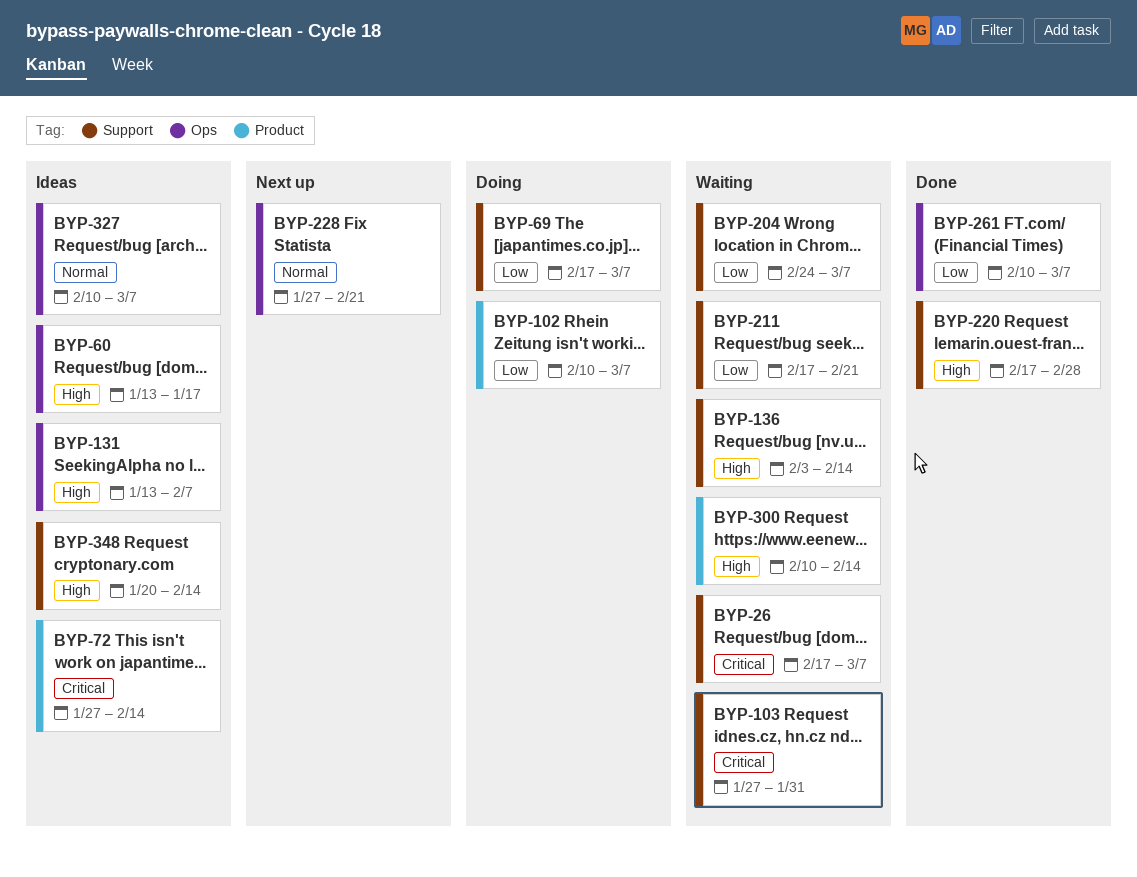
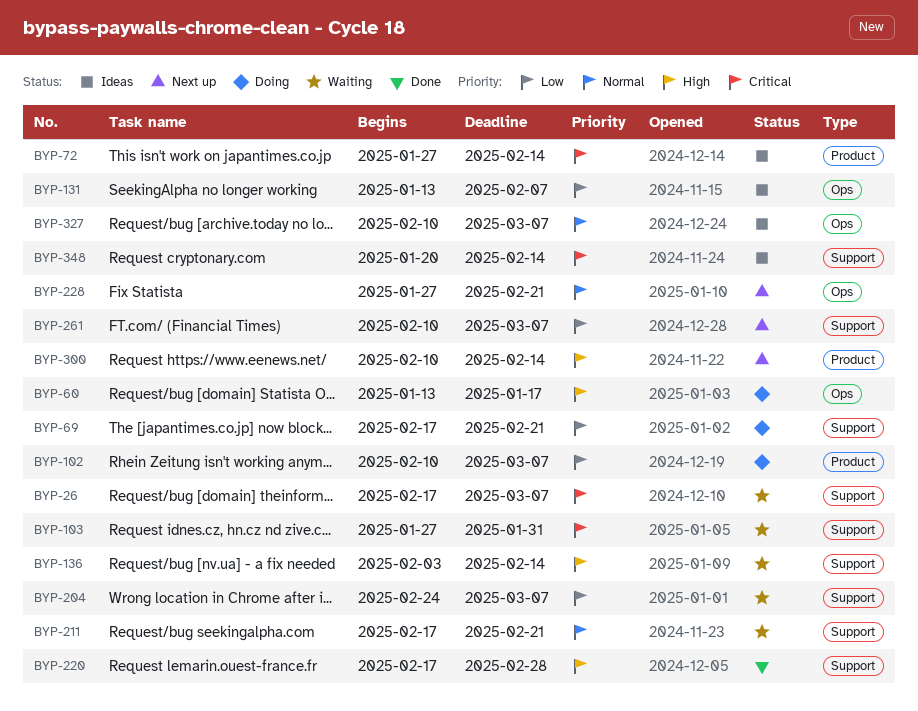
BYP-60, status: Ideas -> Doing
BYP-69, due: Mar 7 -> Feb 21
BYP-131, priority: High -> Low
BYP-211, priority: Low -> Normal
BYP-261, status: Done -> Next up
BYP-261, label: Ops -> Support
BYP-300, status: Waiting -> Next up
BYP-348, priority: High -> Critical

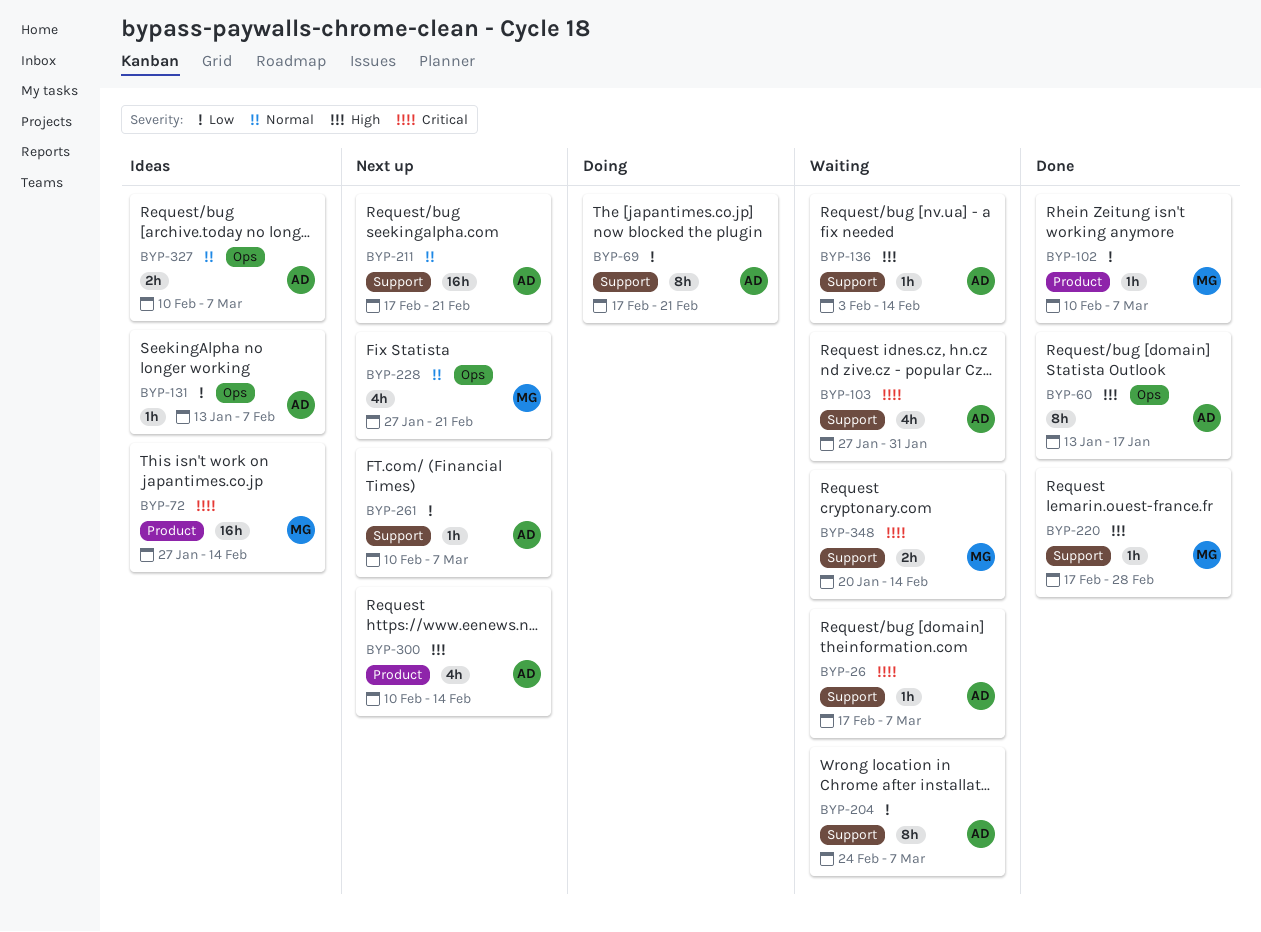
BYP-60, status: Doing -> Done
BYP-102, status: Doing -> Done
BYP-211, status: Waiting -> Next up
BYP-348, status: Ideas -> Waiting

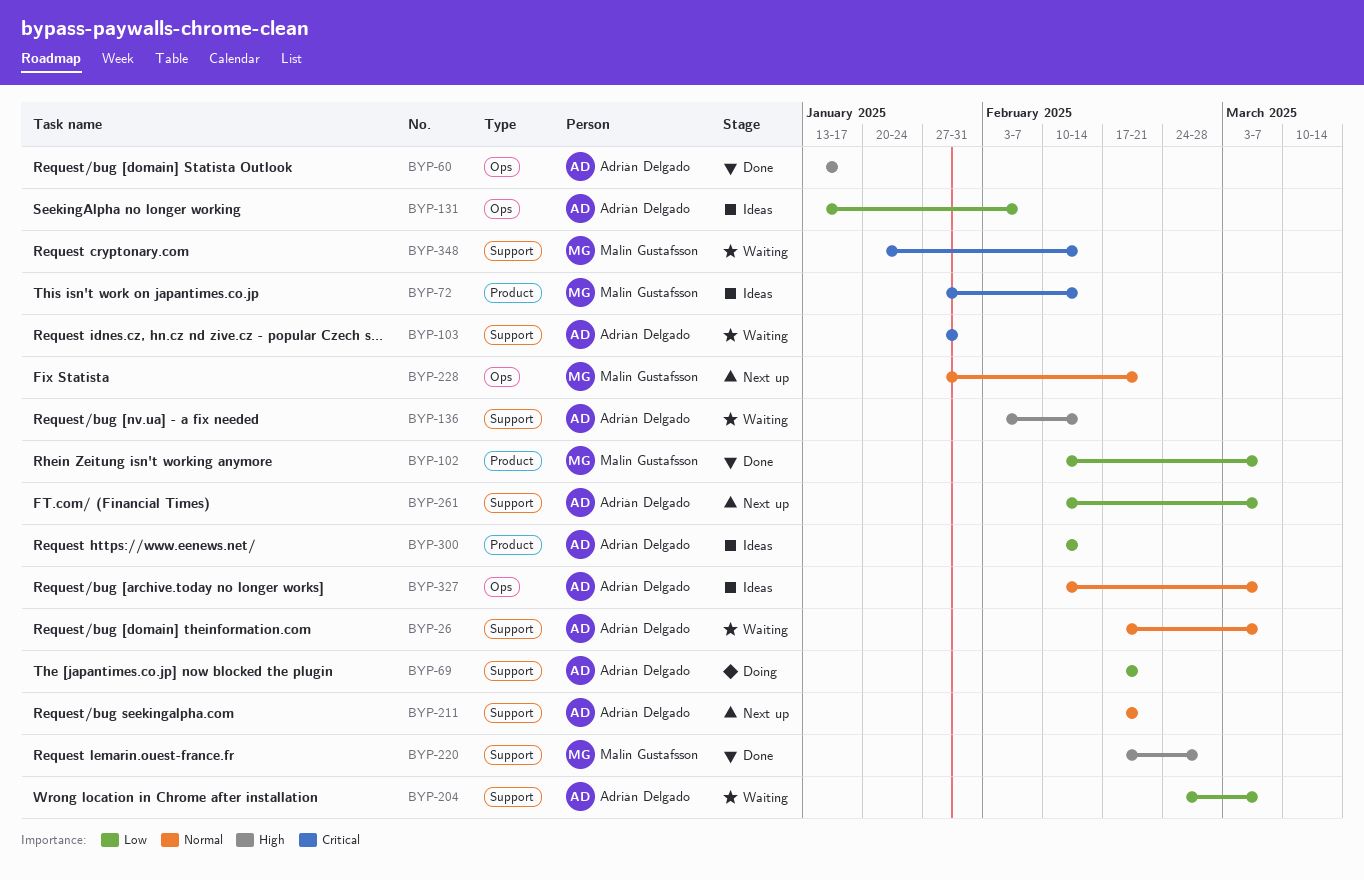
BYP-26, priority: Critical -> Normal
BYP-300, status: Next up -> Ideas
BYP-300, priority: High -> Low

